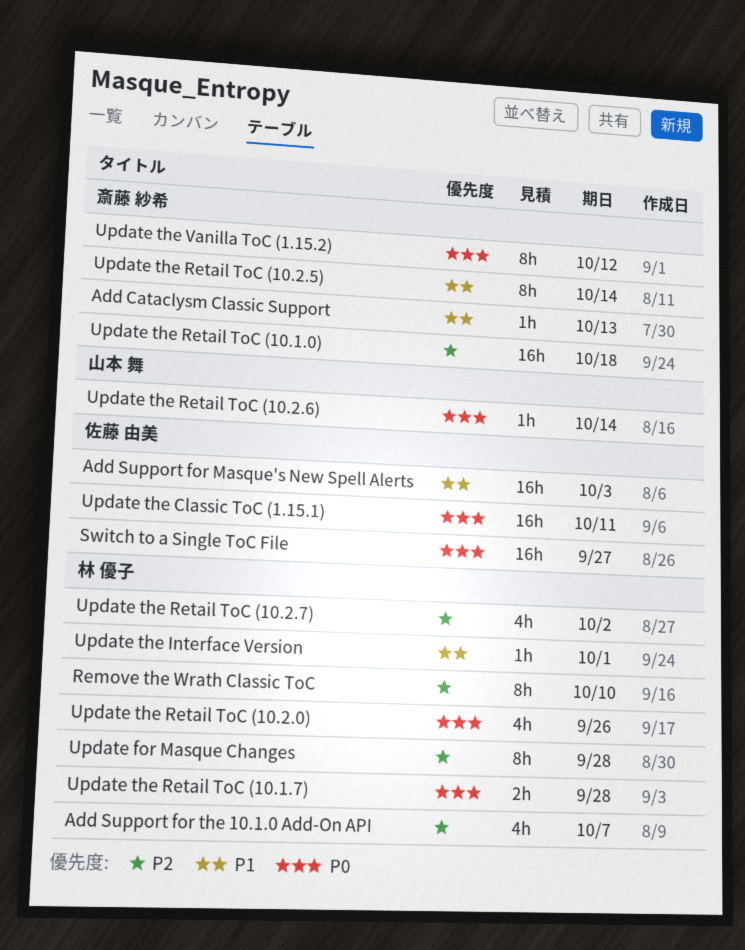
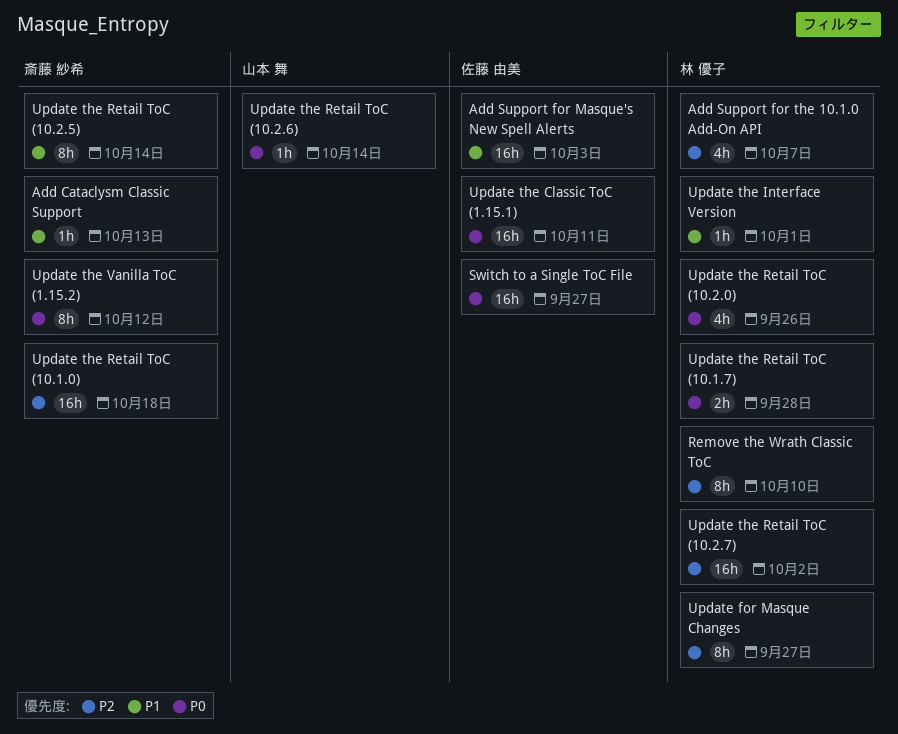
Update for Masque Changes, due: Sep 28 -> Sep 27
Update the Retail ToC (10.2.7), estimate: 4h -> 16h

